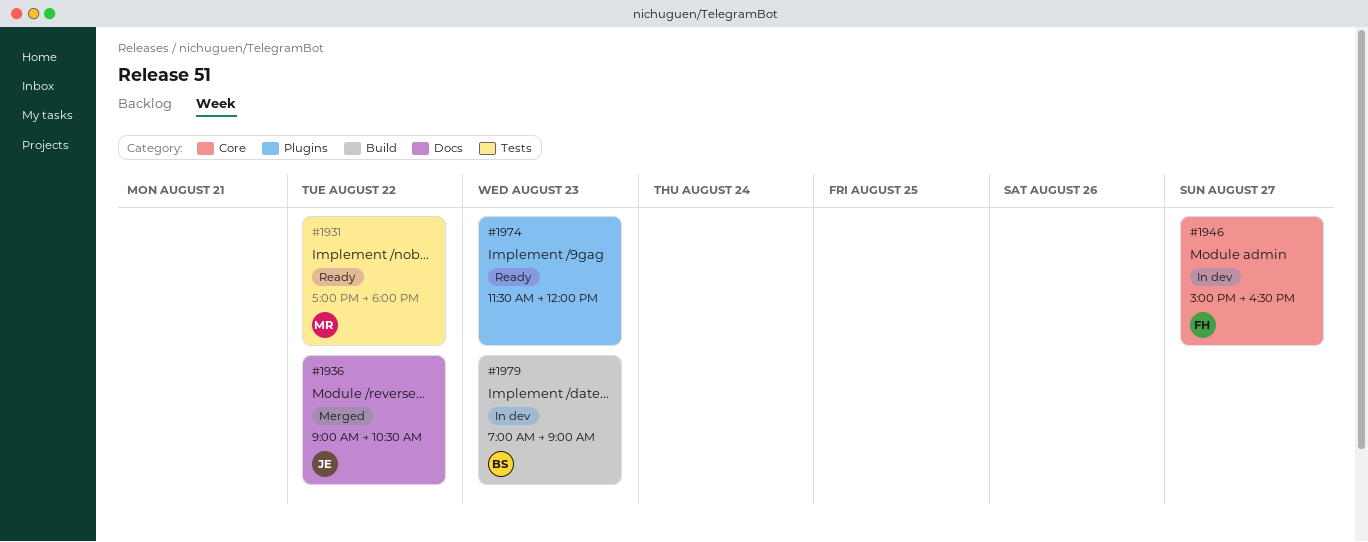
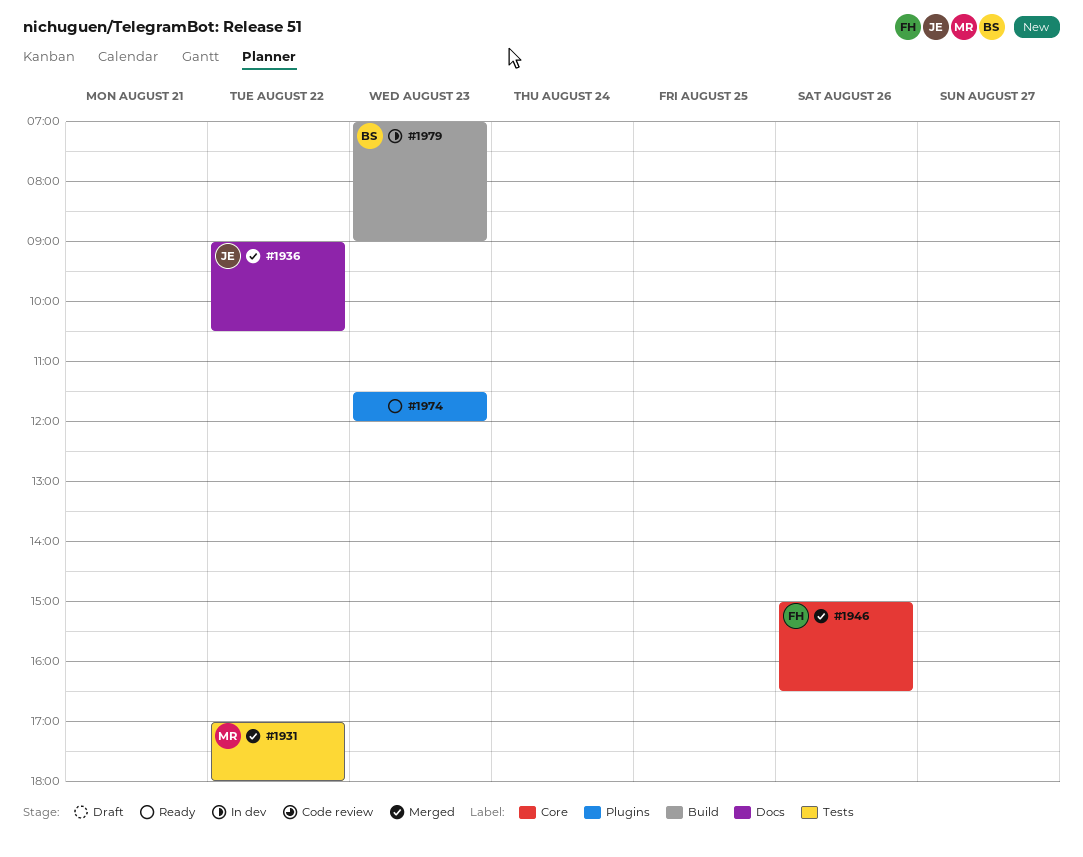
#1931, status: Ready -> Merged
#1946, status: In dev -> Merged
#1946, day: Aug 27 -> Aug 26

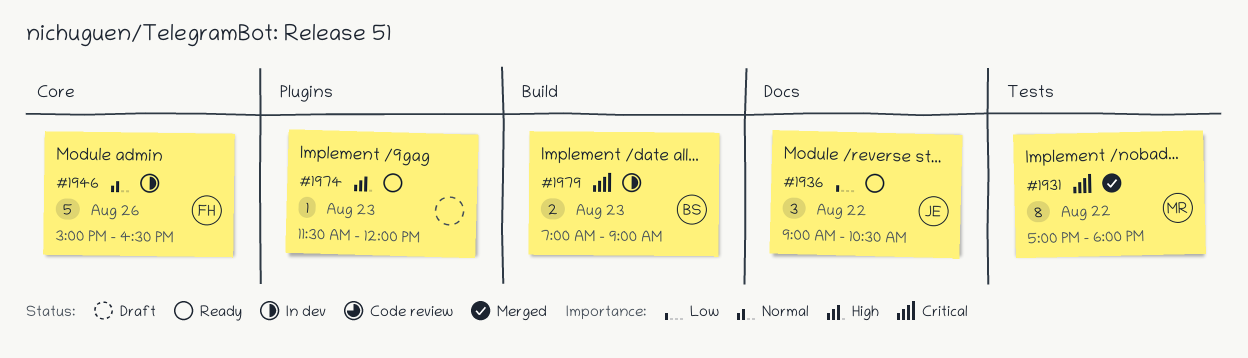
#1936, status: Merged -> Ready
#1946, status: Merged -> In dev

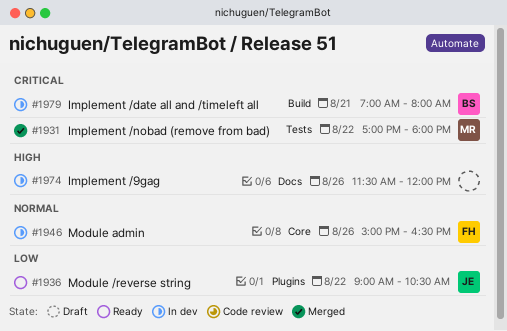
#1936, label: Docs -> Plugins
#1974, status: Ready -> In dev
#1974, label: Plugins -> Docs
#1974, day: Aug 23 -> Aug 26
#1979, day: Aug 23 -> Aug 21
#1979, ends: 09:00 -> 08:00

